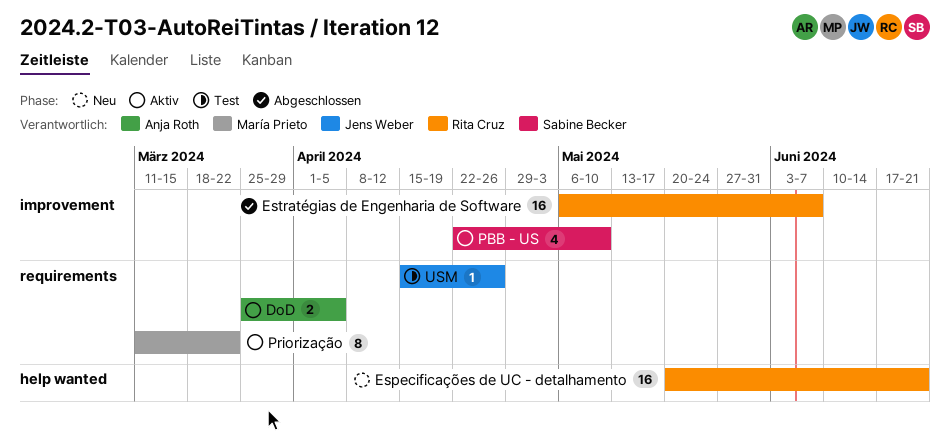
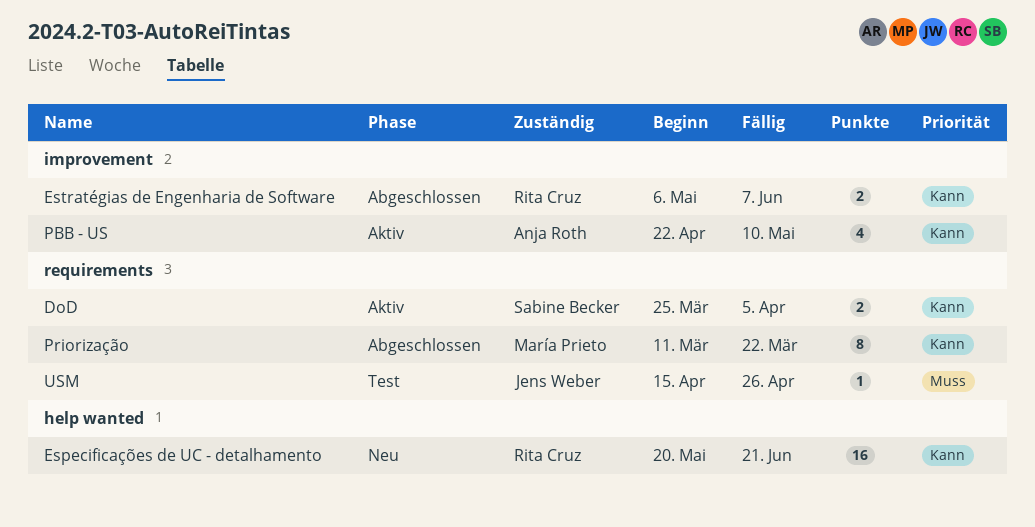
DoD, owner: Anja Roth -> Sabine Becker
Estratégias de Engenharia de Software, estimate: 16 -> 2
PBB - US, owner: Sabine Becker -> Anja Roth
Priorização, status: Aktiv -> Abgeschlossen

